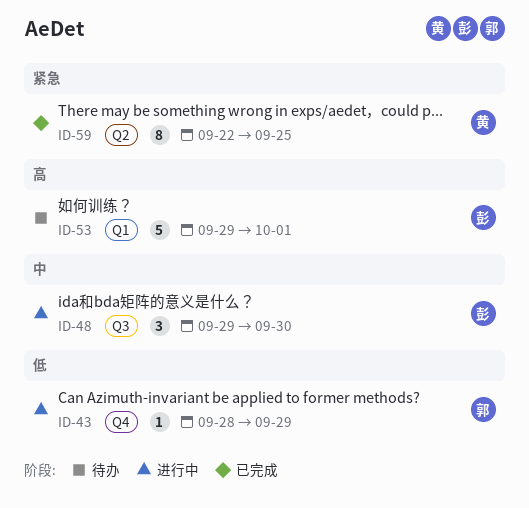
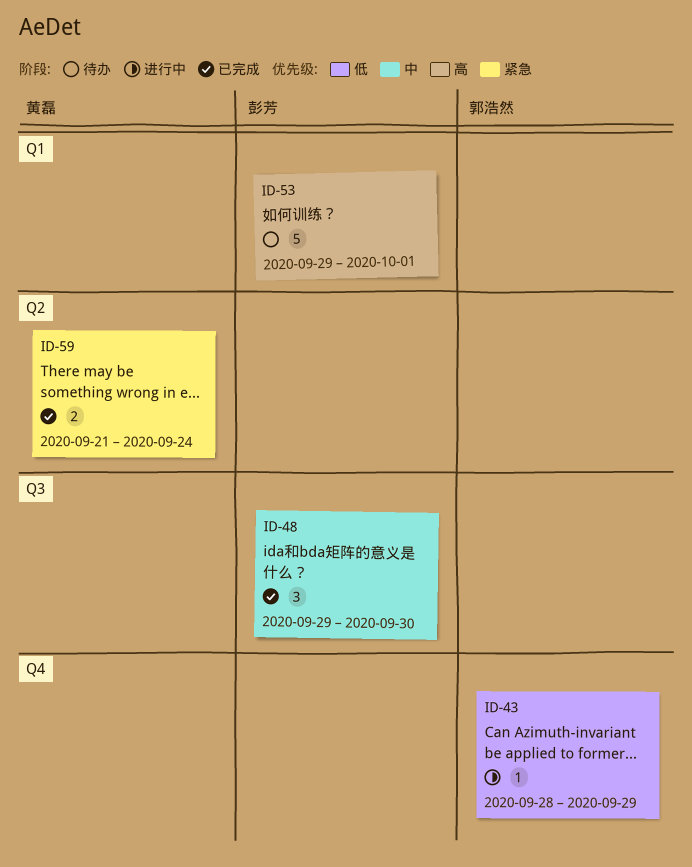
ID-48, status: 进行中 -> 已完成
ID-59, estimate: 8 -> 2
ID-59, start: Sep 22 -> Sep 21
ID-59, due: Sep 25 -> Sep 24

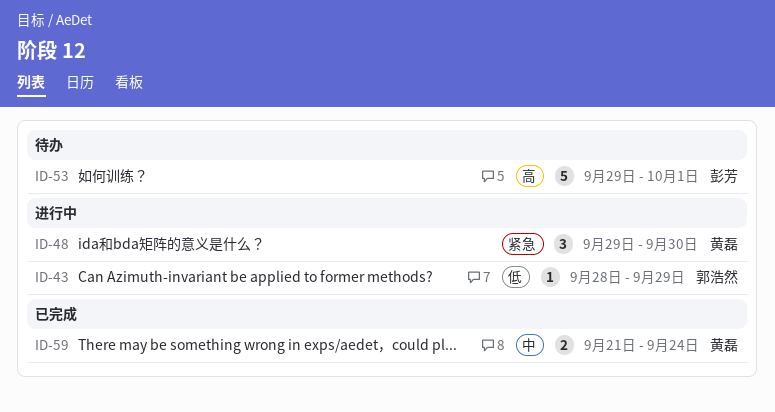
ID-48, status: 已完成 -> 进行中
ID-48, owner: 彭芳 -> 黄磊
ID-48, priority: 中 -> 紧急
ID-59, priority: 紧急 -> 中

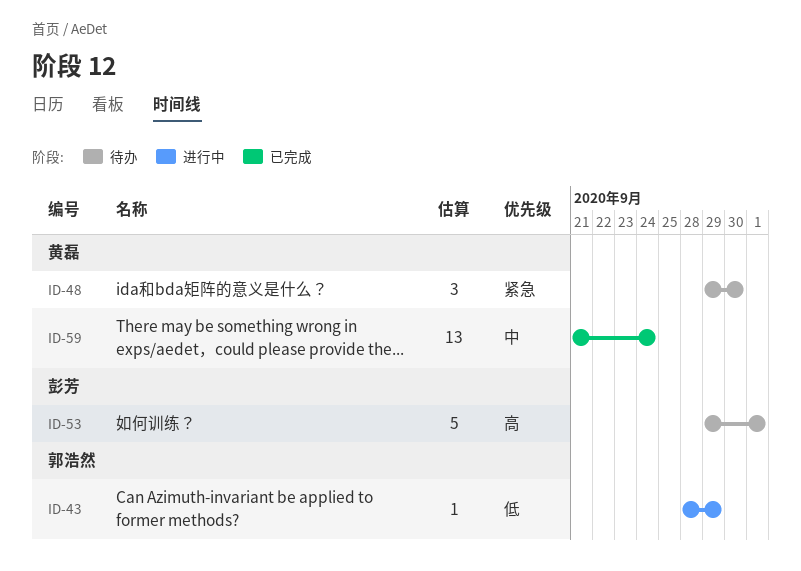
ID-48, status: 进行中 -> 待办
ID-59, estimate: 2 -> 13

